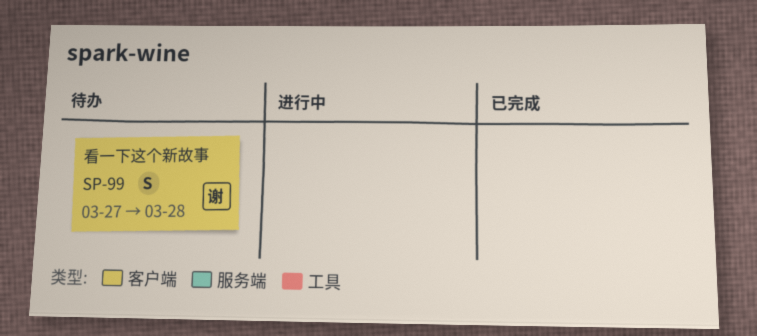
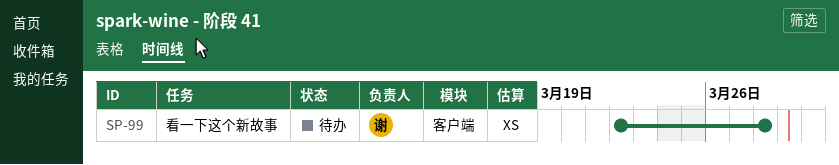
SP-99, estimate: S -> XS
SP-99, start: Mar 27 -> Mar 22

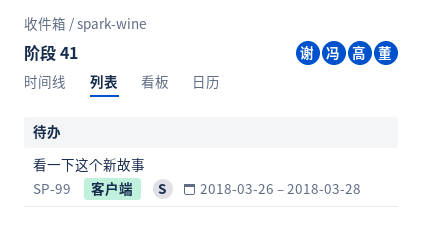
SP-99, estimate: XS -> S
SP-99, start: Mar 22 -> Mar 26

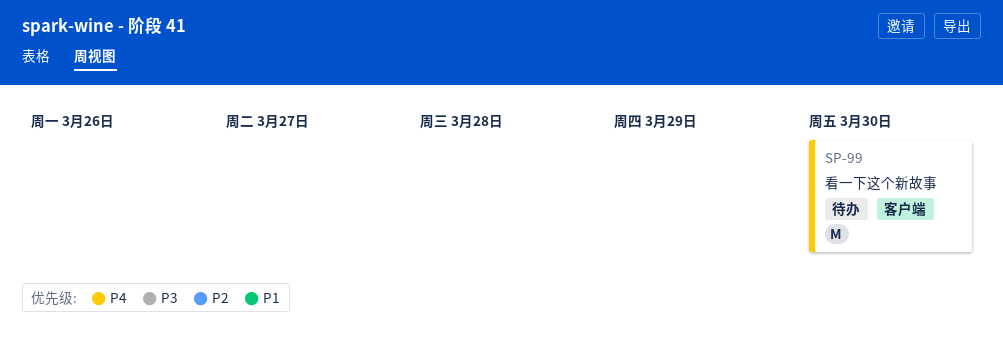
SP-99, estimate: S -> M
SP-99, due: Mar 28 -> Mar 30

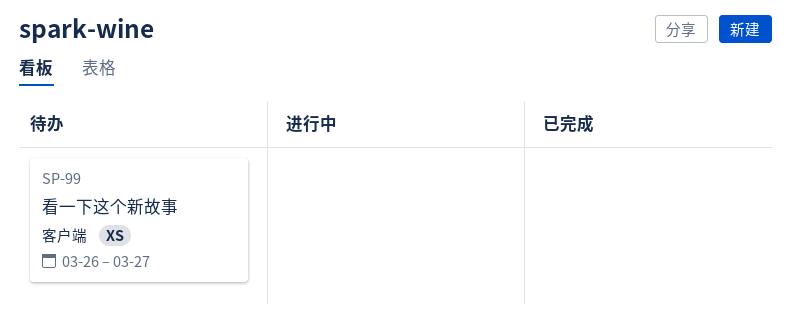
SP-99, estimate: M -> XS
SP-99, due: Mar 30 -> Mar 27

